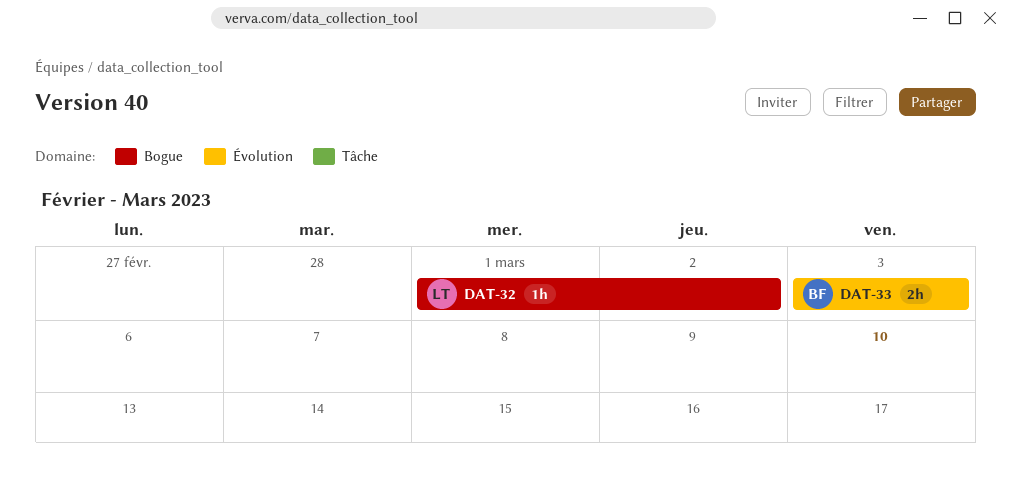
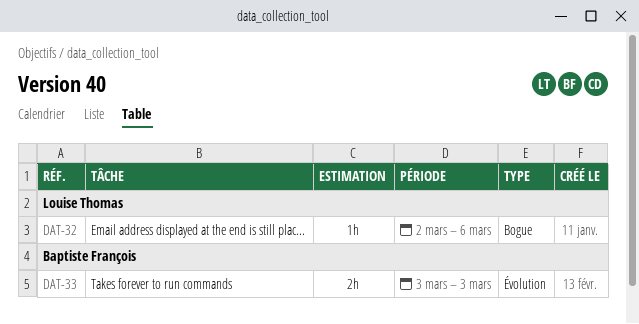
DAT-32, start: Mar 1 -> Mar 2
DAT-32, due: Mar 2 -> Mar 6

